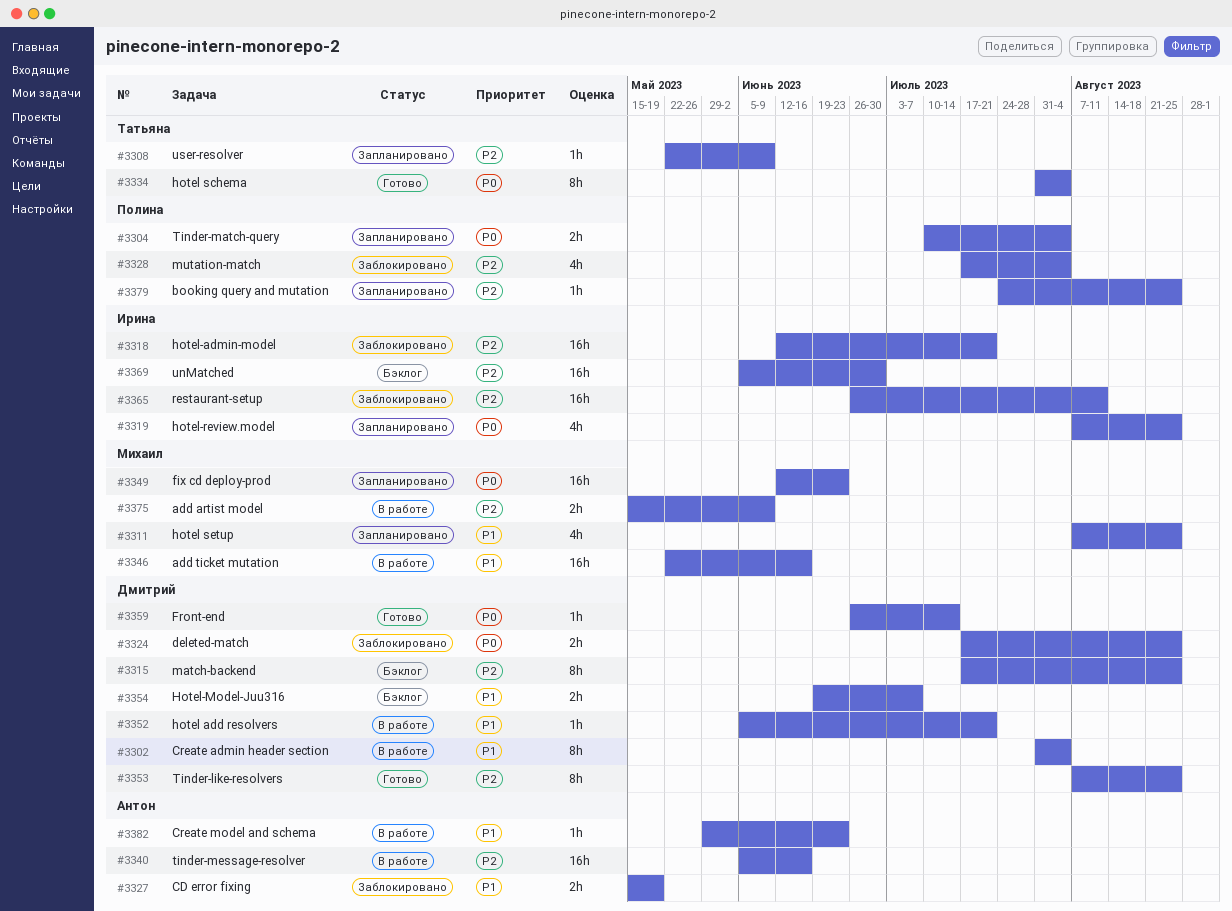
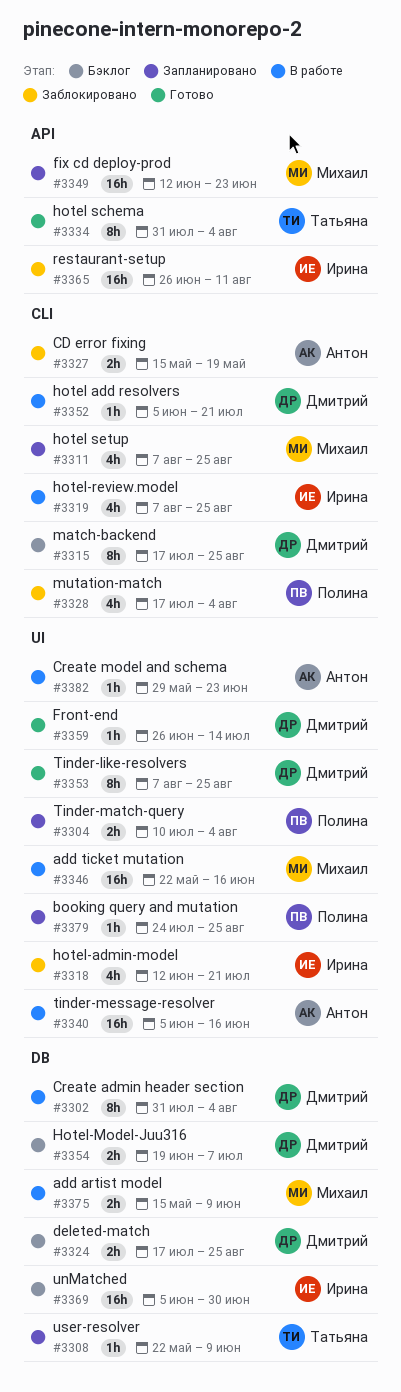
#3318, estimate: 16h -> 4h
#3319, status: Запланировано -> В работе
#3324, status: Заблокировано -> Бэклог

